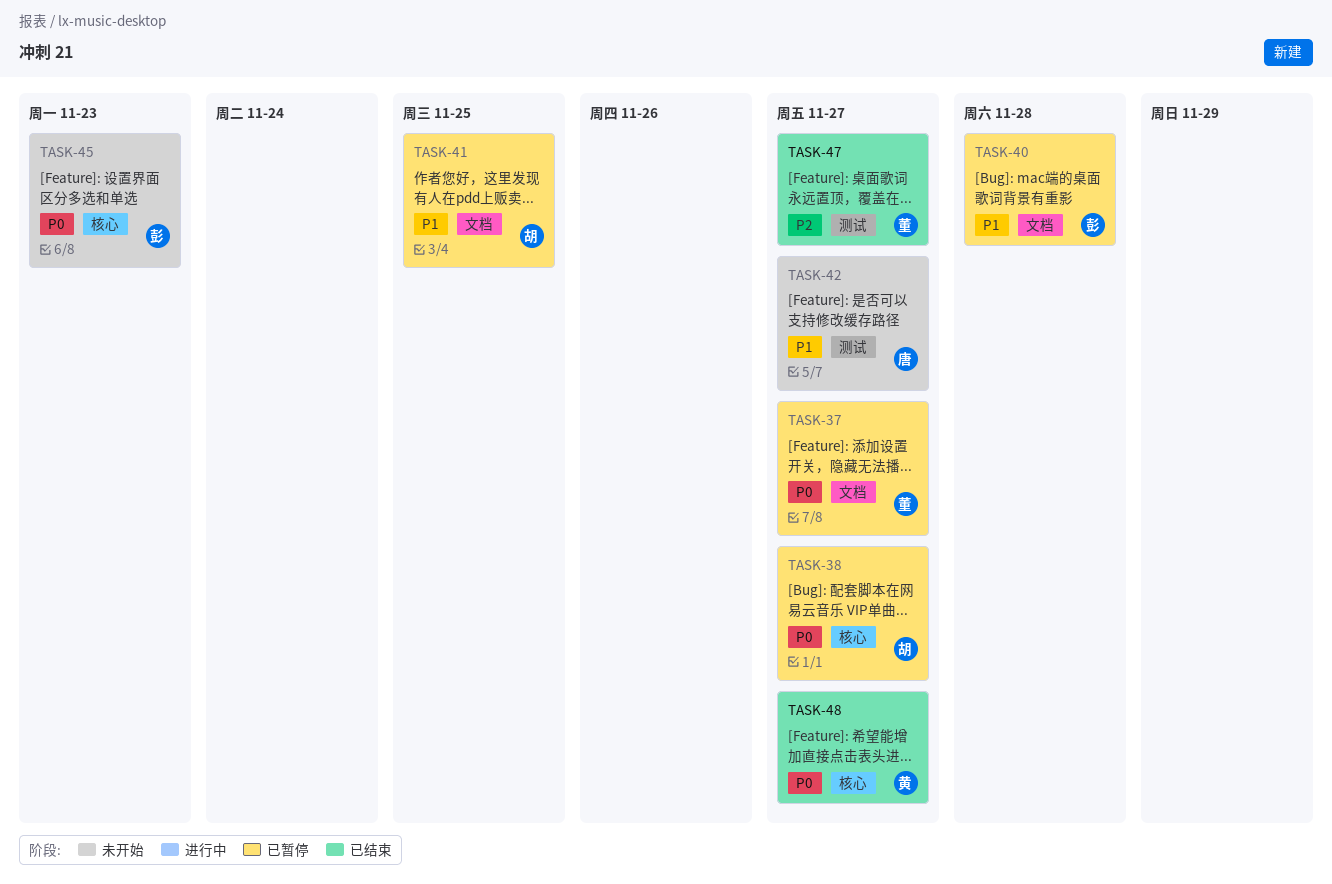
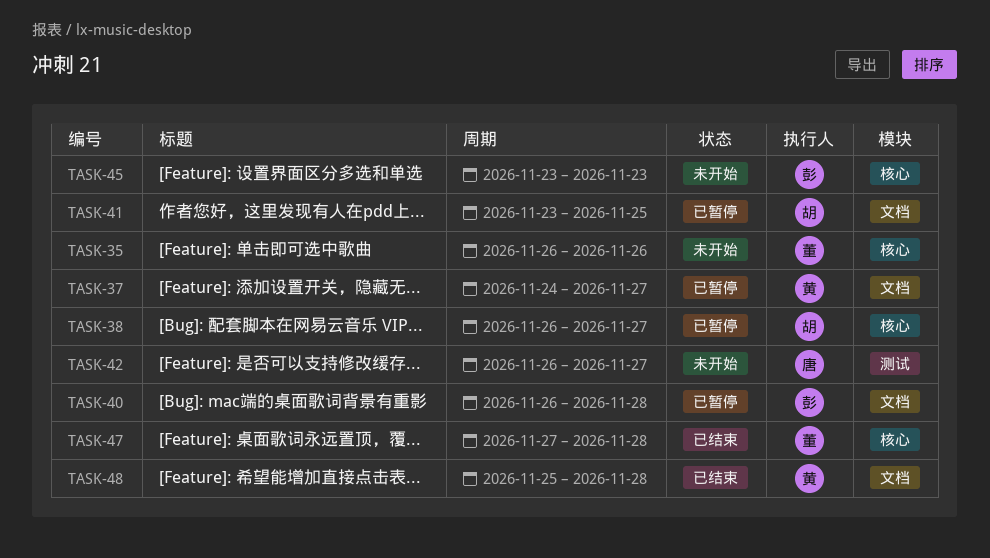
TASK-35: none -> present
TASK-37, owner: 董 -> 黄
TASK-47, label: 测试 -> 核心
TASK-47, due: Nov 27 -> Nov 28
TASK-48, label: 核心 -> 文档
TASK-48, due: Nov 27 -> Nov 28

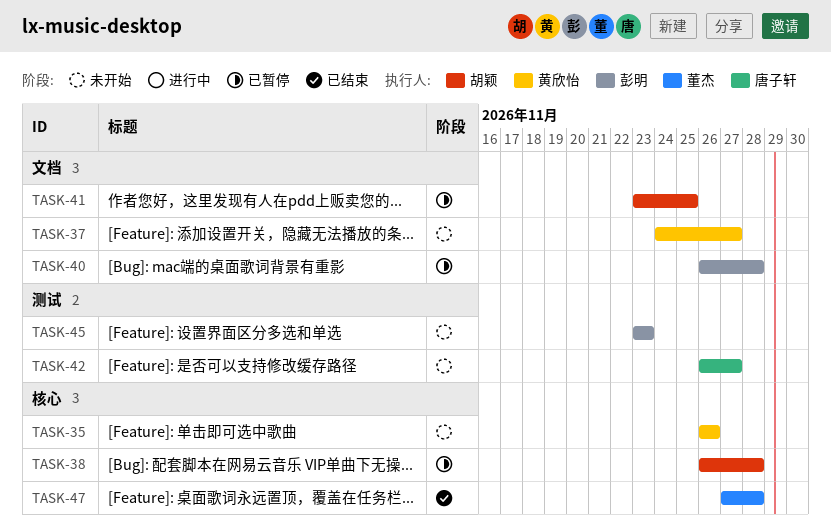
TASK-35, owner: 董杰 -> 黄欣怡
TASK-37, status: 已暂停 -> 未开始
TASK-38, due: Nov 27 -> Nov 28
TASK-45, label: 核心 -> 测试
TASK-48: present -> none

